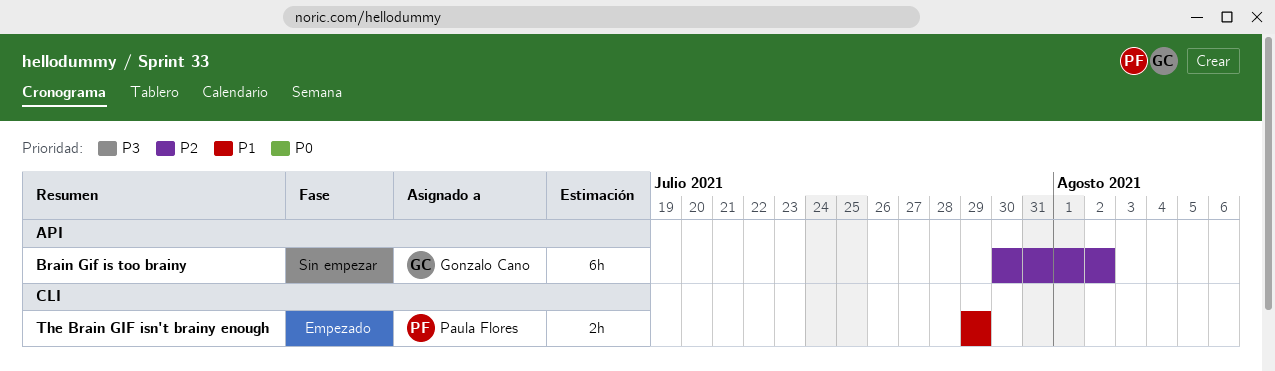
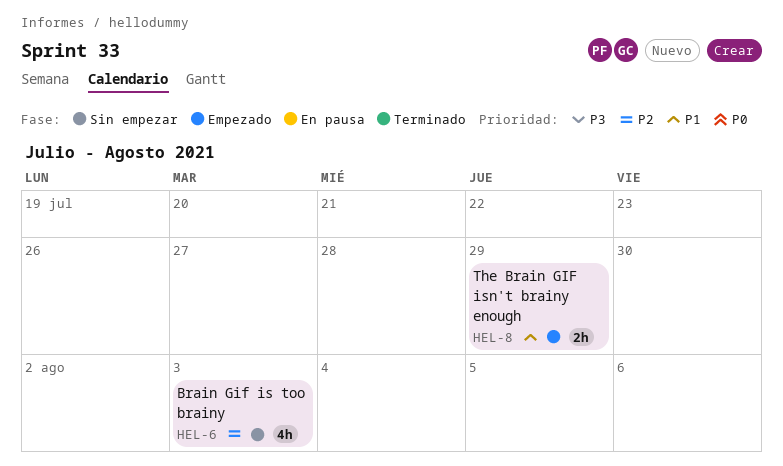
Brain Gif is too brainy, estimate: 6h -> 4h
Brain Gif is too brainy, due: Aug 2 -> Aug 3

